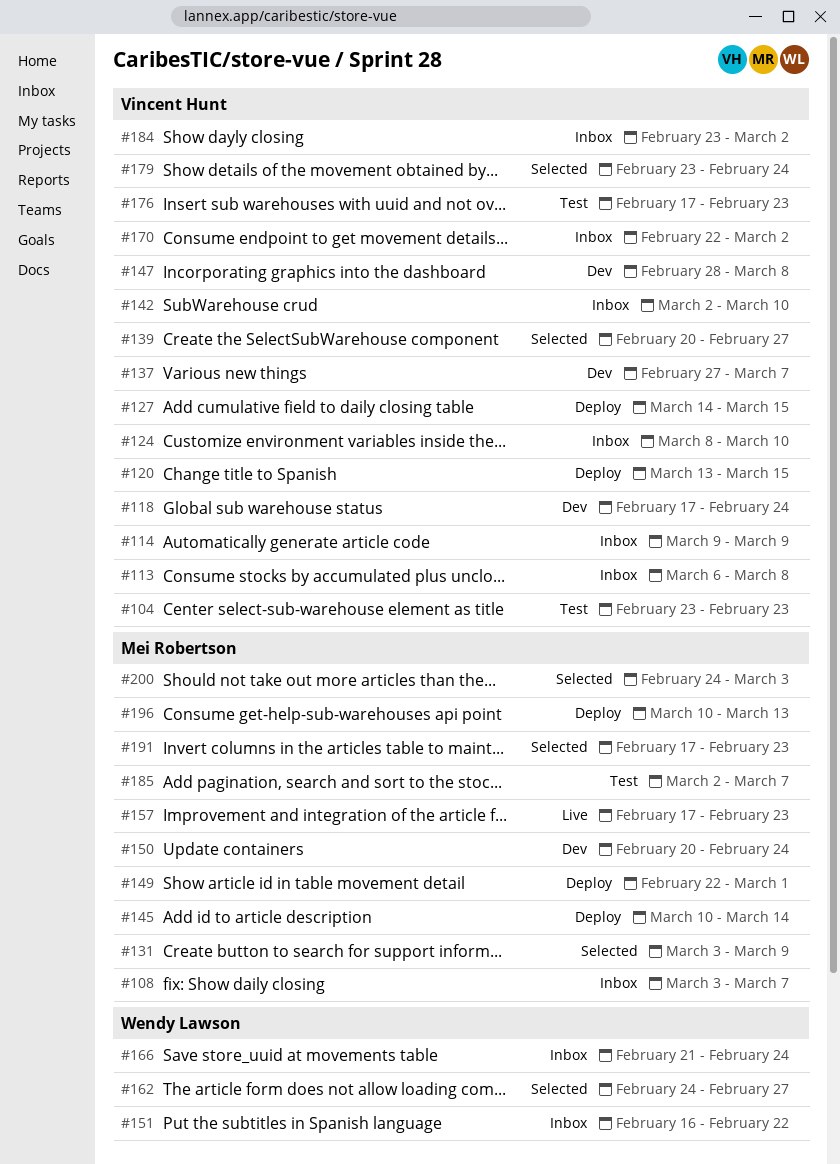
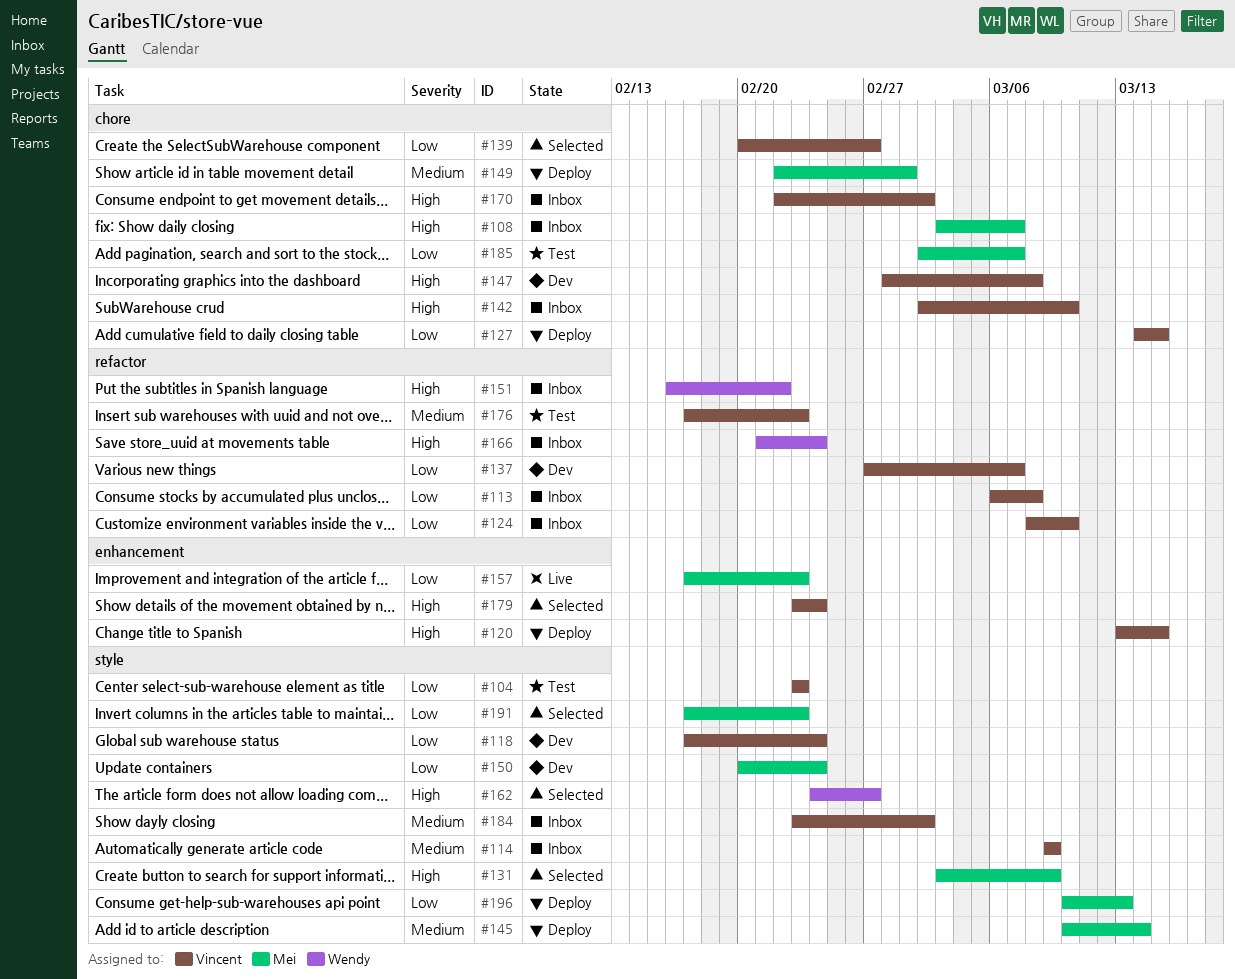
#200: present -> none

